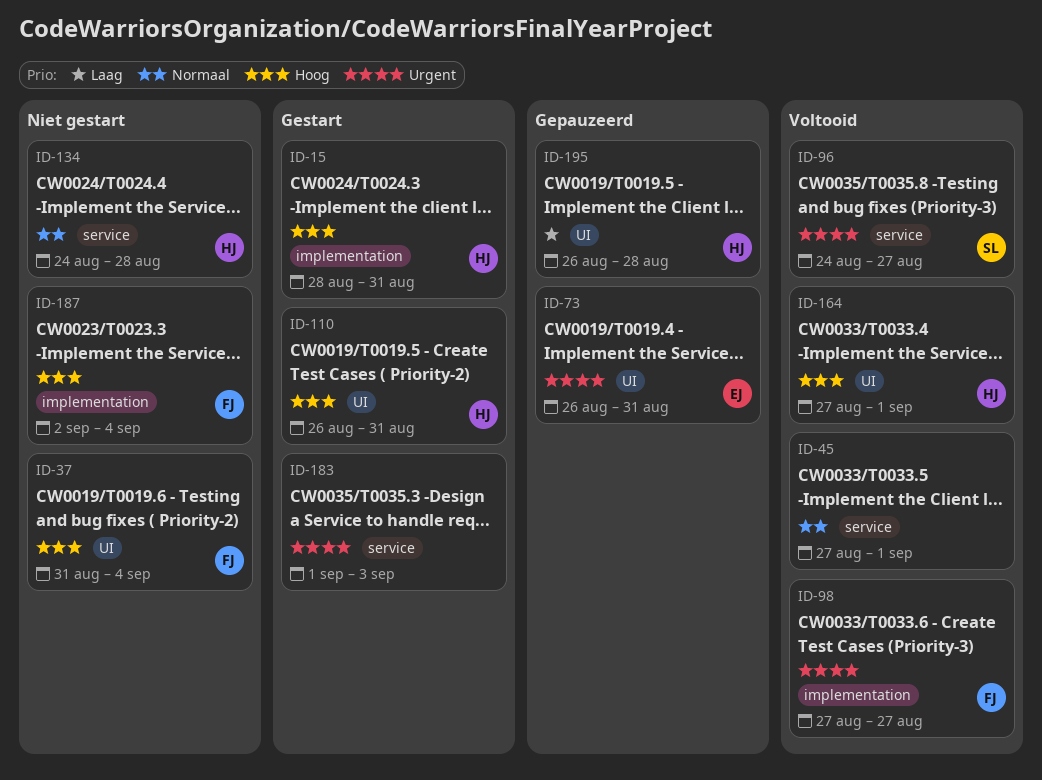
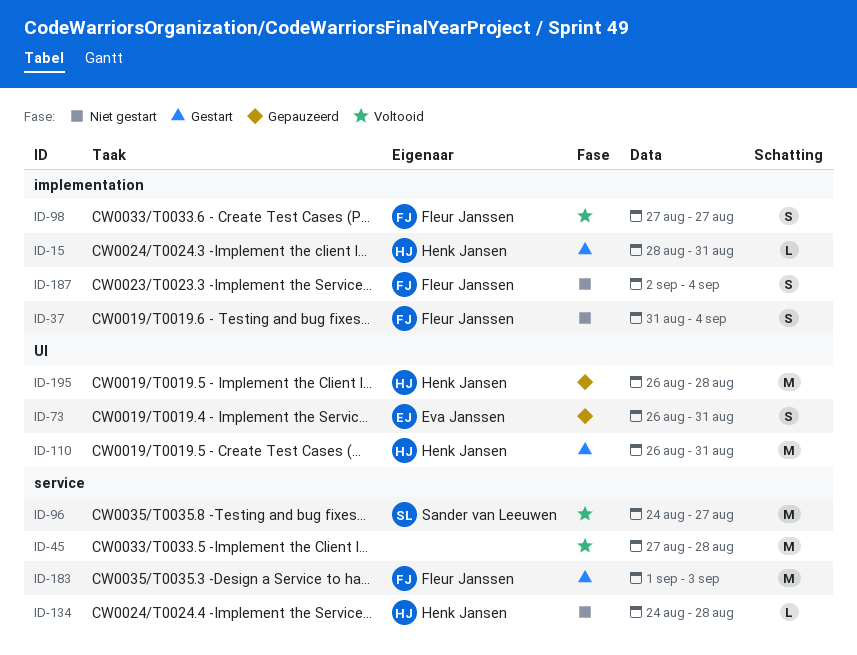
ID-37, label: UI -> implementation
ID-45, due: Sep 1 -> Aug 28
ID-164: present -> none
ID-183, owner: none -> Fleur Janssen

